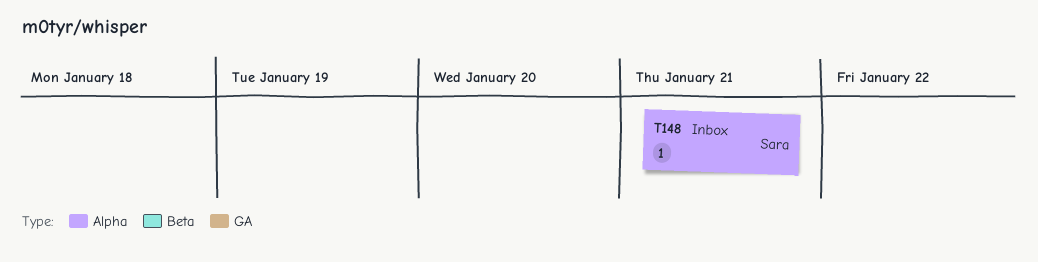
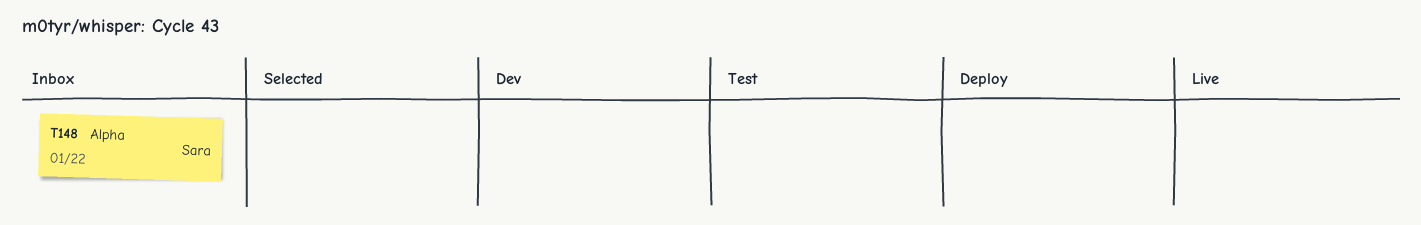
T148, due: Jan 21 -> Jan 22

